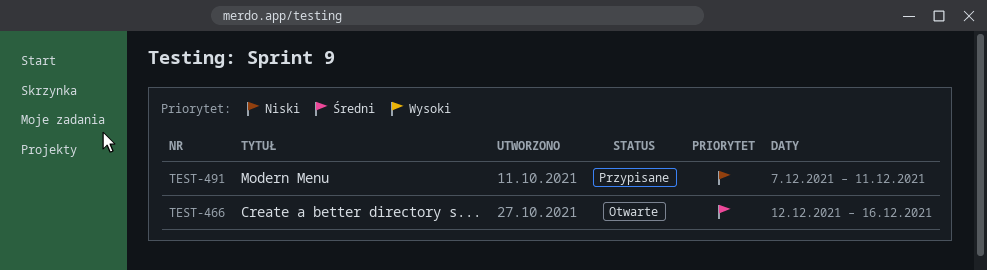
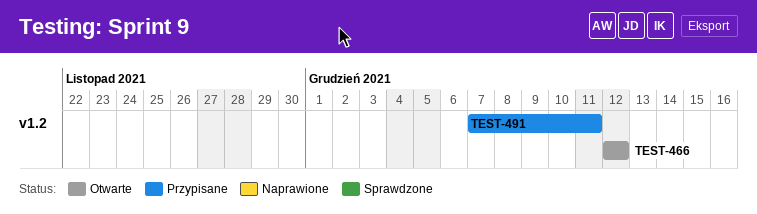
TEST-466, due: Dec 16 -> Dec 12

